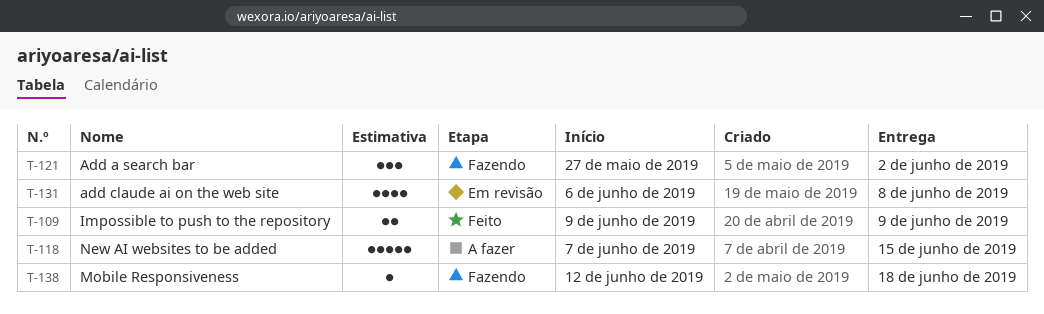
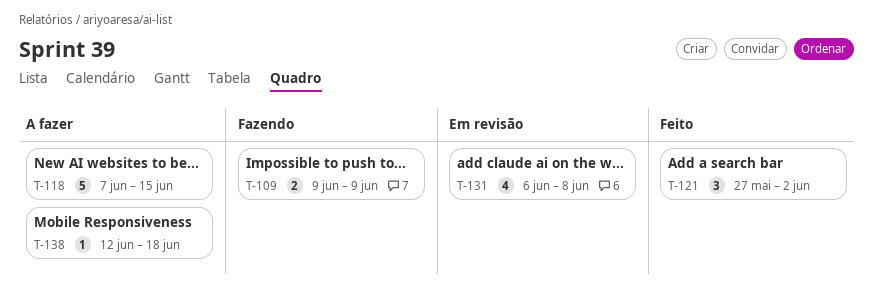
T-109, status: Feito -> Fazendo
T-121, status: Fazendo -> Feito
T-138, status: Fazendo -> A fazer

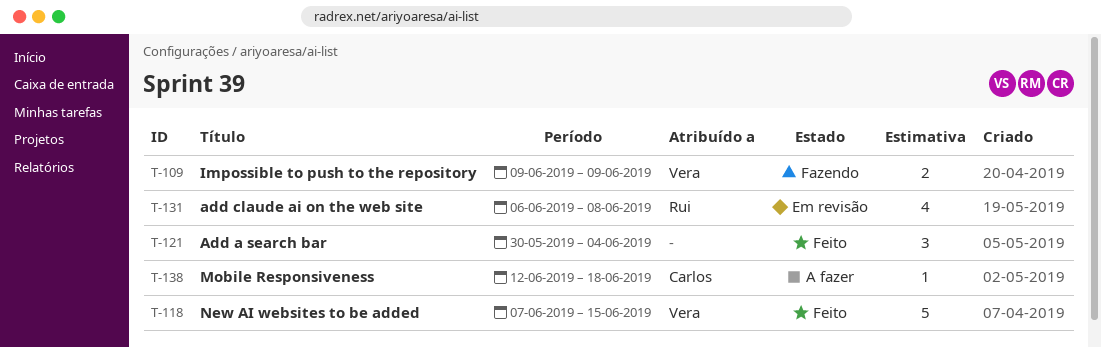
T-118, status: A fazer -> Feito
T-121, start: May 27 -> May 30
T-121, due: Jun 2 -> Jun 4

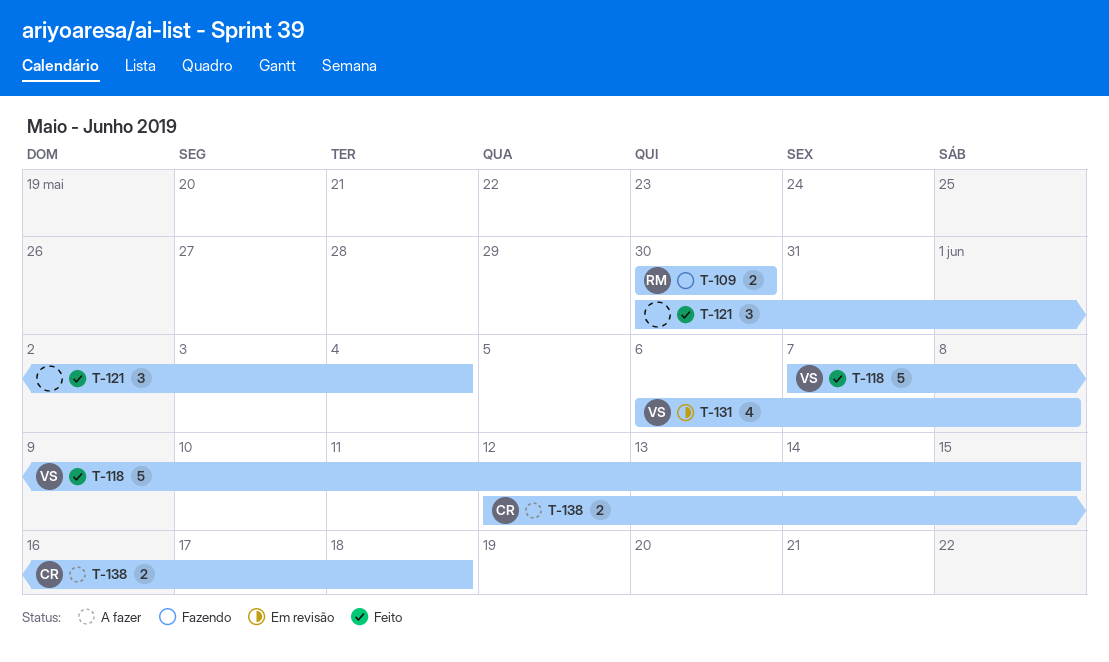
T-109, owner: Vera -> Rui
T-109, start: Jun 9 -> May 30
T-109, due: Jun 9 -> May 30
T-131, owner: Rui -> Vera
T-138, estimate: 1 -> 2

